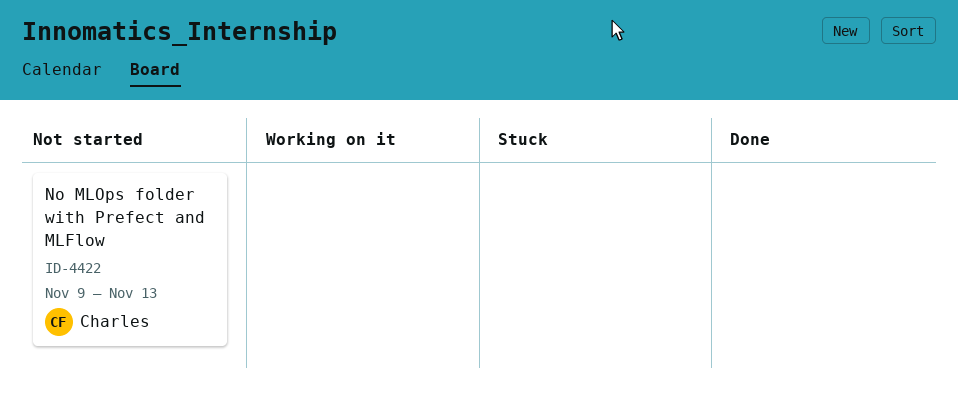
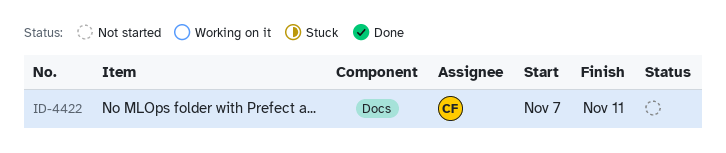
ID-4422, start: Nov 9 -> Nov 7
ID-4422, due: Nov 13 -> Nov 11

